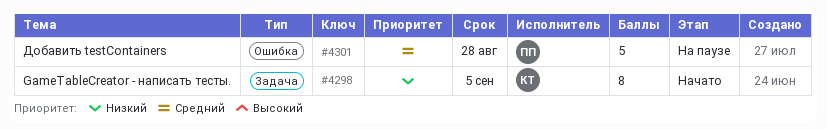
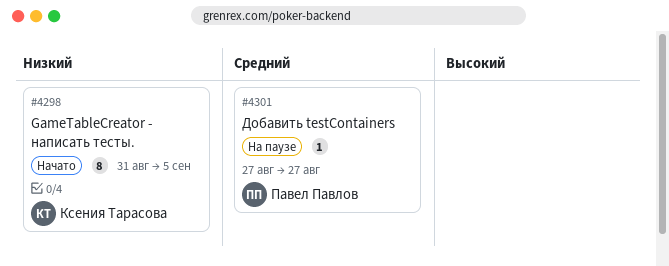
#4301, estimate: 5 -> 1
#4301, due: Aug 28 -> Aug 27

